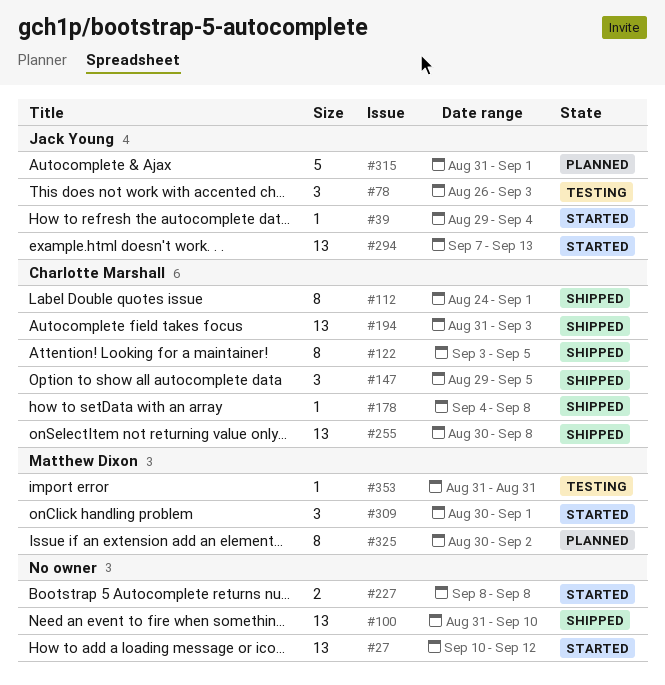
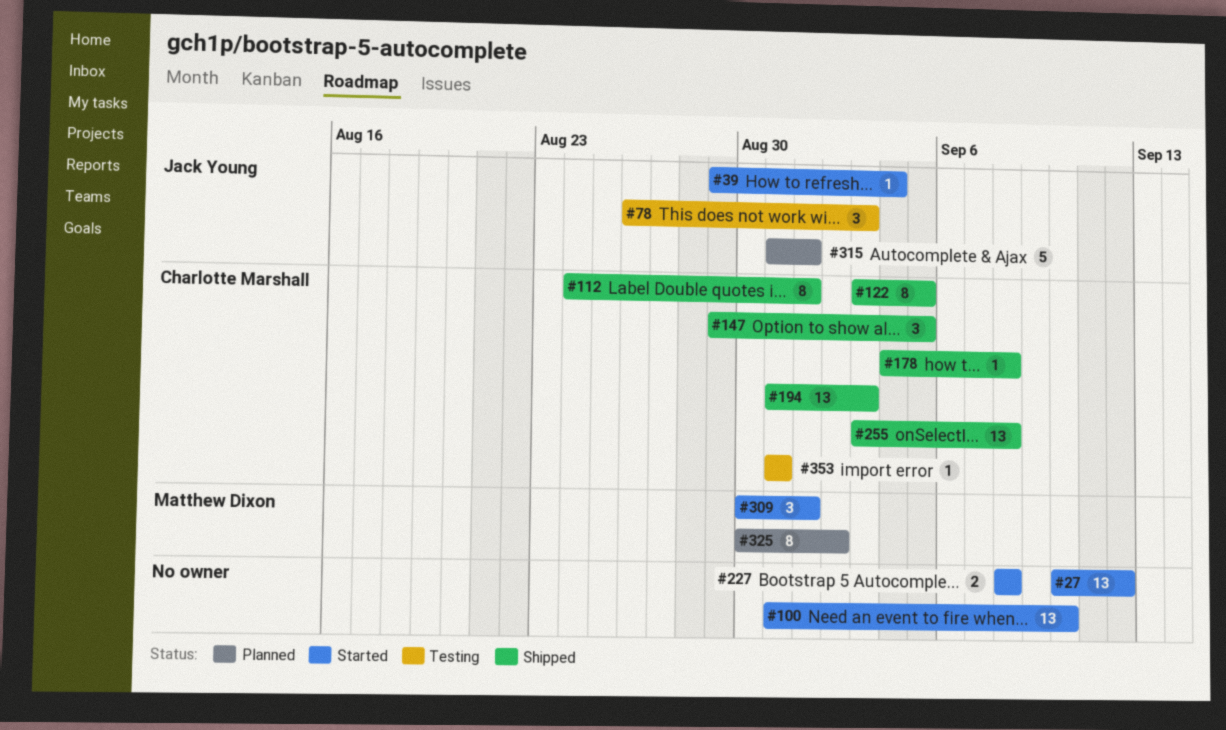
#100, status: Shipped -> Started
#255, start: Aug 30 -> Sep 3
#294: present -> none
#353, owner: Matthew Dixon -> Charlotte Marshall

